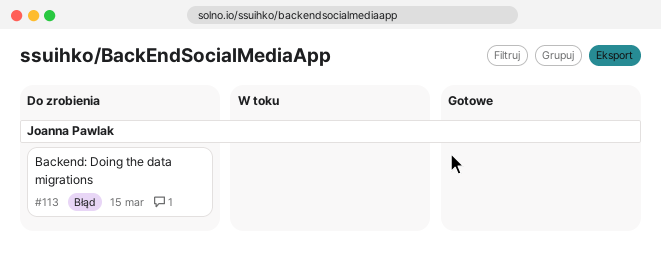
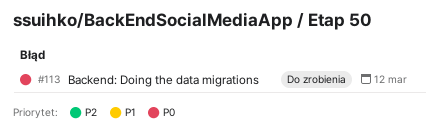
#113, due: Mar 15 -> Mar 12

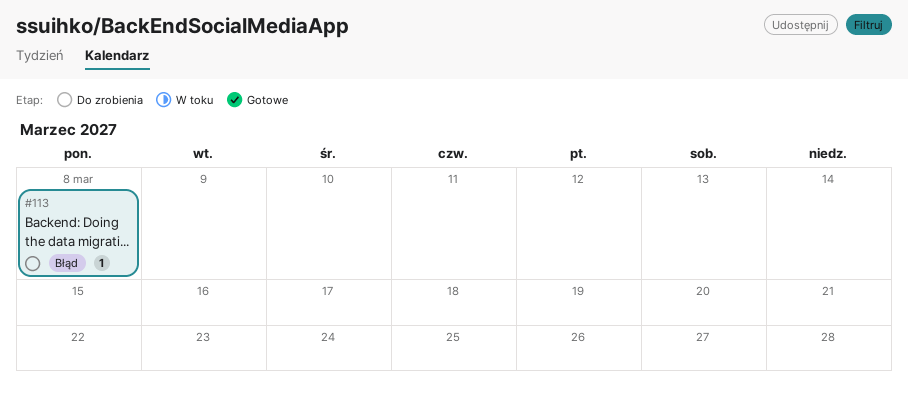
#113, due: Mar 12 -> Mar 8

